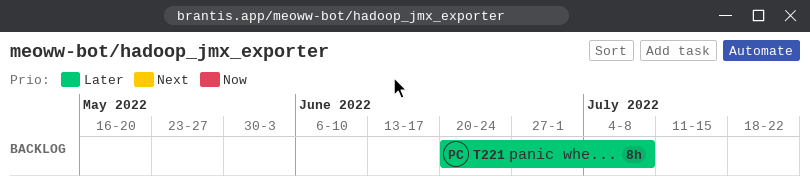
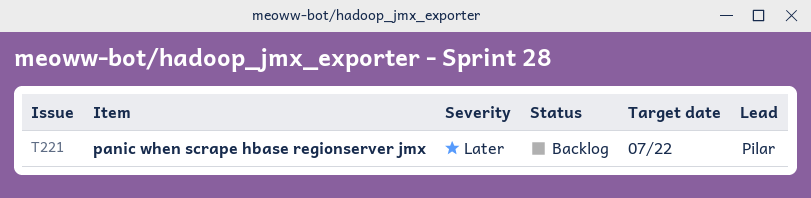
T221, due: Jul 8 -> Jul 22

